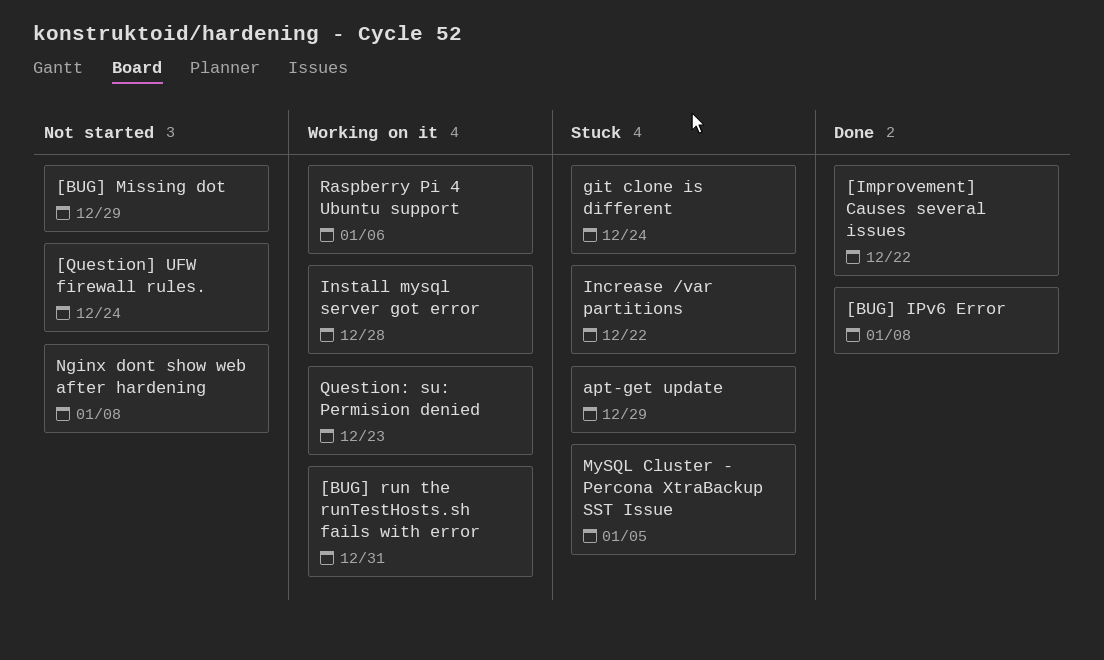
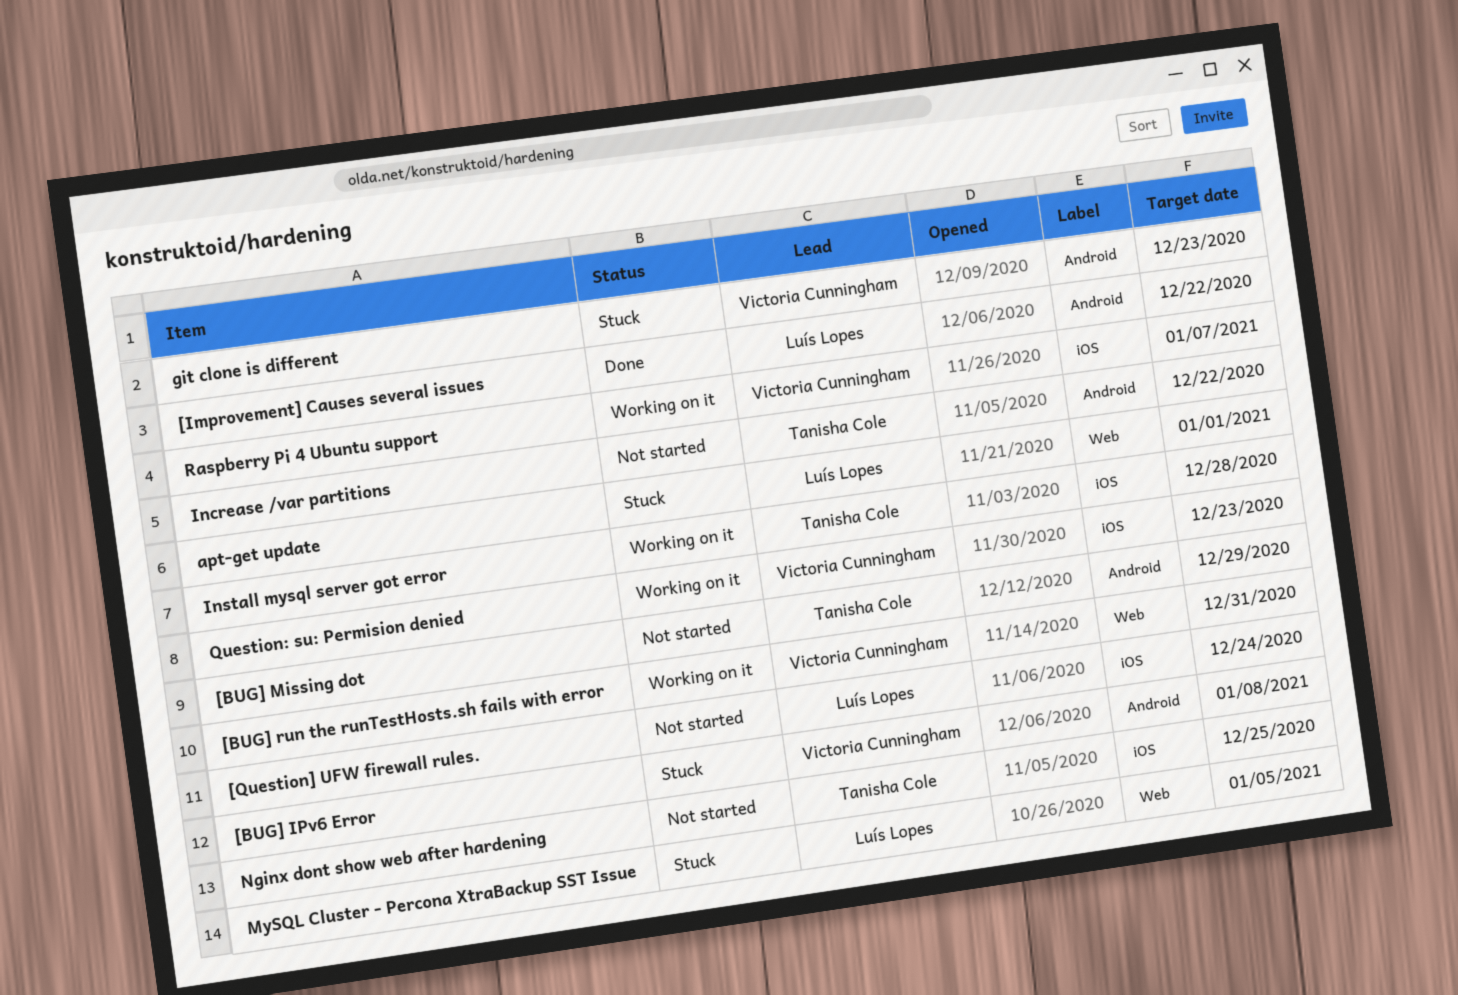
[BUG] IPv6 Error, status: Done -> Stuck
apt-get update, due: Dec 29 -> Jan 1
git clone is different, due: Dec 24 -> Dec 23
Increase /var partitions, status: Stuck -> Not started
Nginx dont show web after hardening, due: Jan 8 -> Dec 25
Raspberry Pi 4 Ubuntu support, due: Jan 6 -> Jan 7

